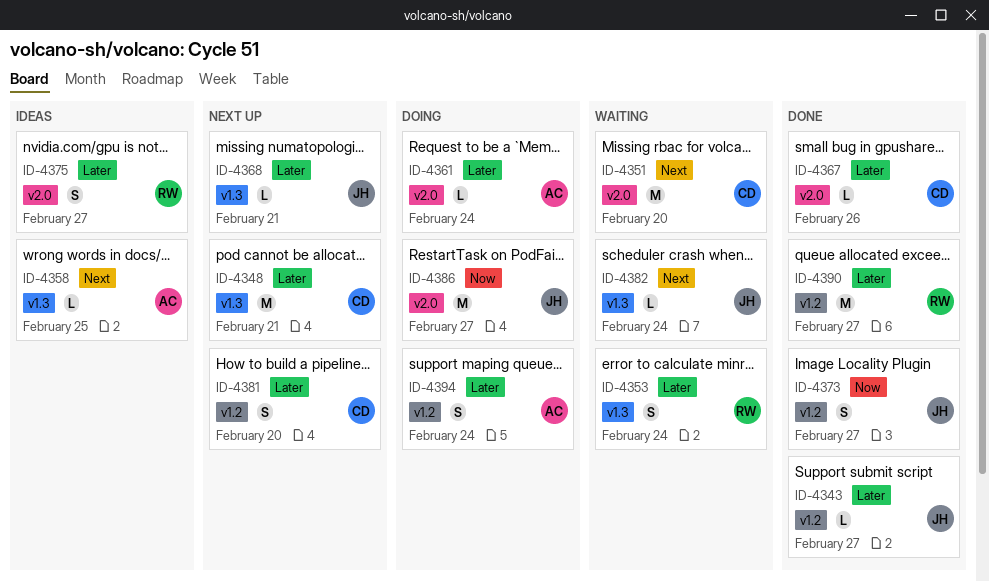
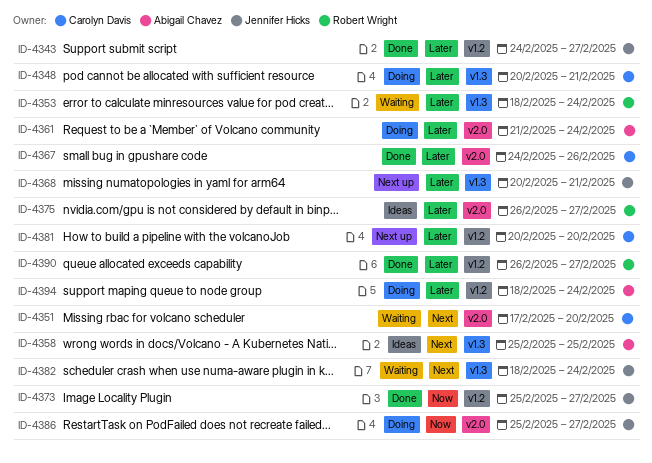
ID-4348, status: Next up -> Doing

